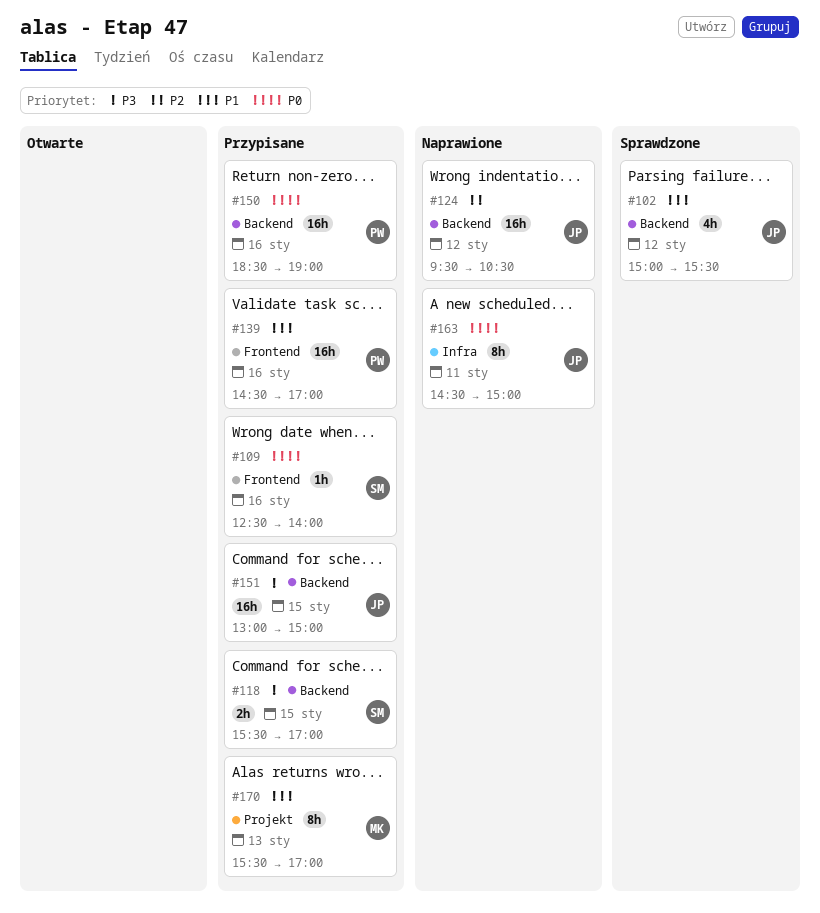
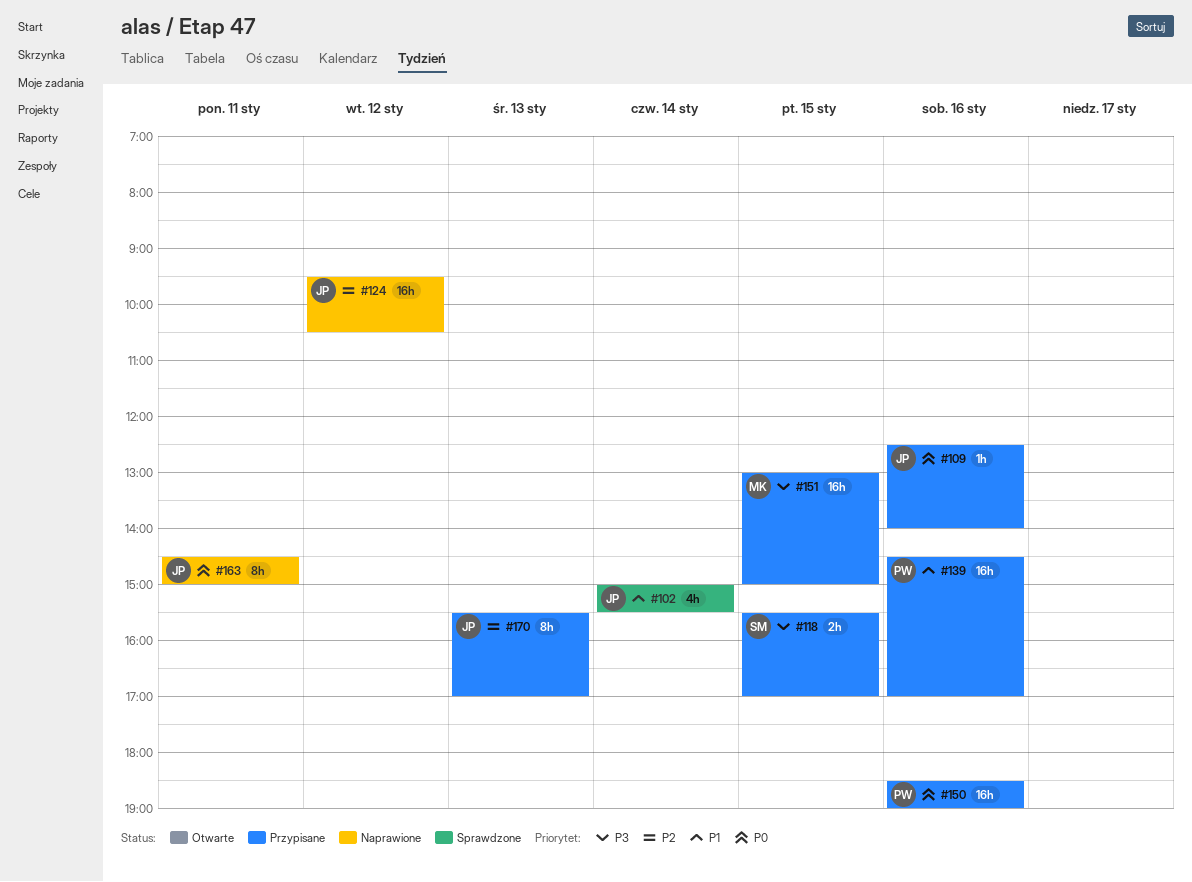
#102, day: Jan 12 -> Jan 14
#109, owner: SM -> JP
#151, owner: JP -> MK
#170, owner: MK -> JP
#170, priority: P1 -> P2

